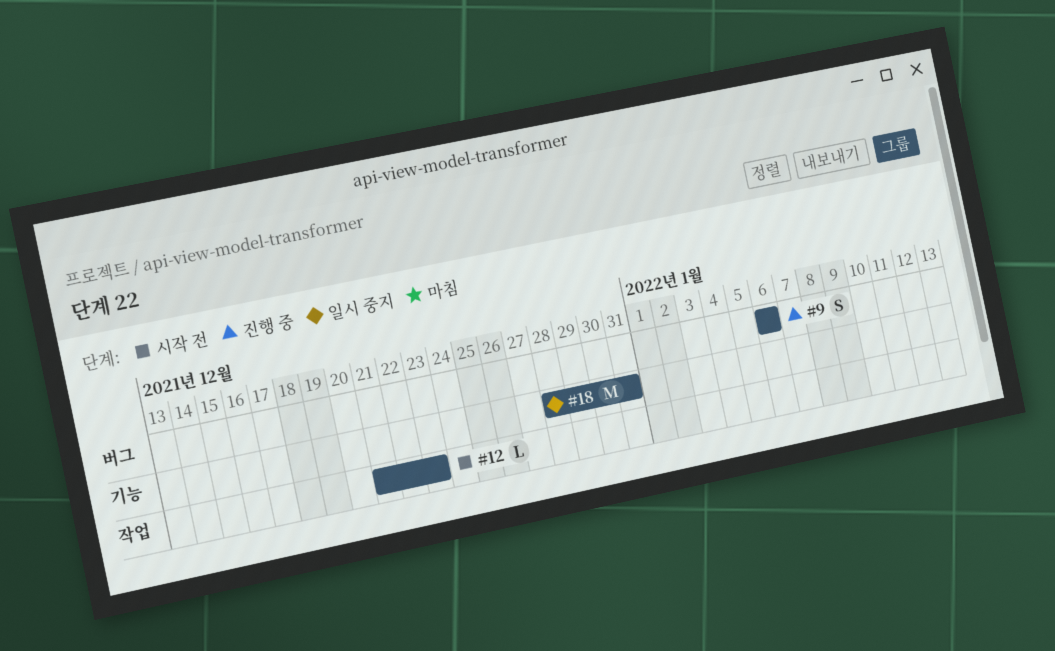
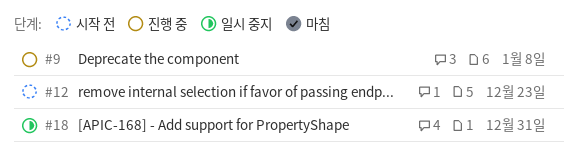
#9, due: Jan 6 -> Jan 8

